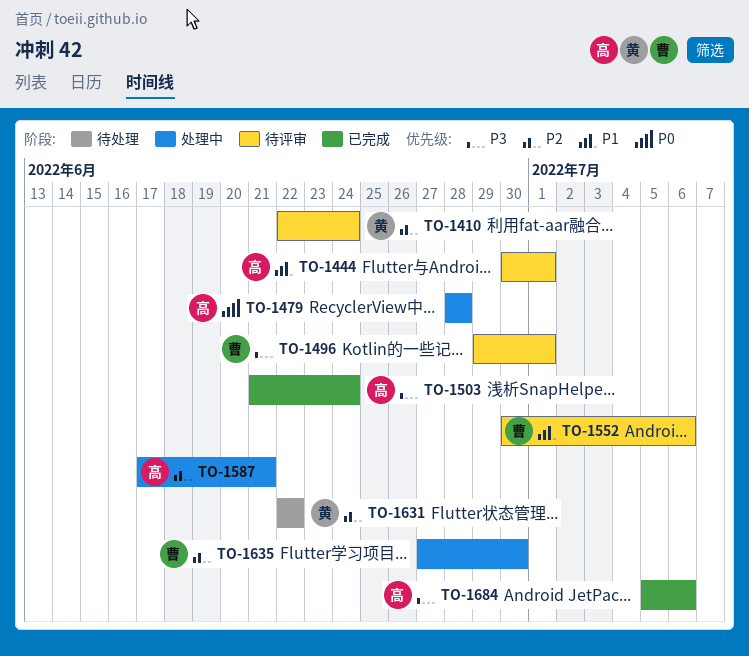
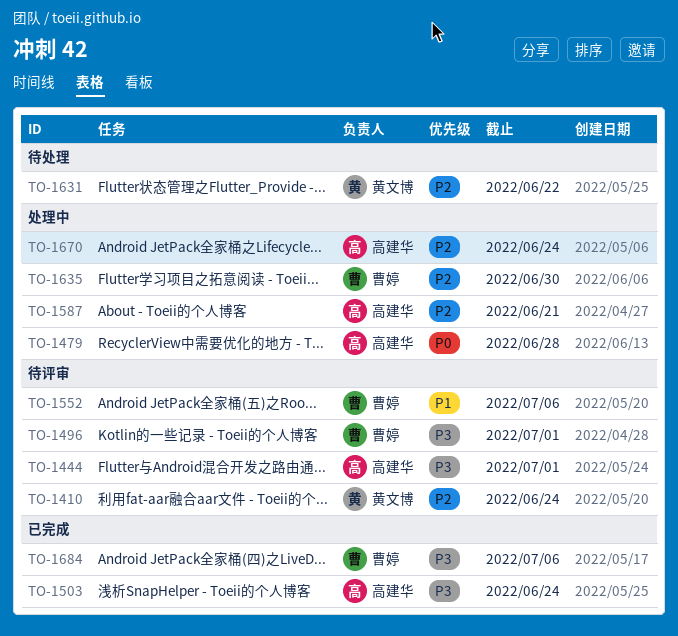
TO-1444, priority: P1 -> P3
TO-1670: none -> present
TO-1684, owner: 高建华 -> 曹婷

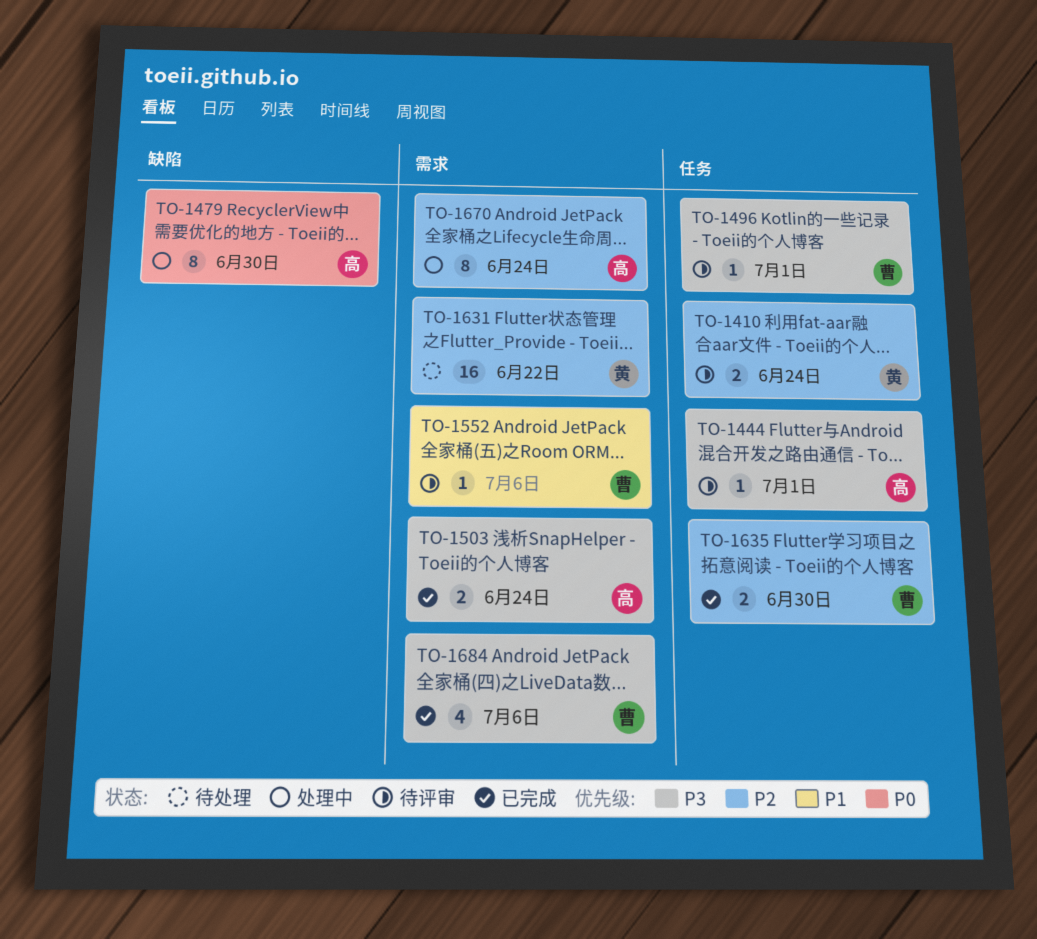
TO-1479, due: Jun 28 -> Jun 30
TO-1587: present -> none
TO-1635, status: 处理中 -> 已完成

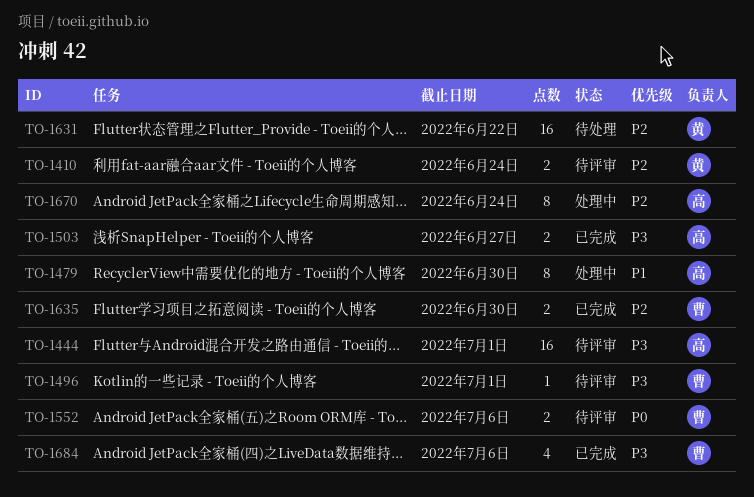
TO-1444, estimate: 1 -> 16
TO-1479, priority: P0 -> P1
TO-1503, due: Jun 24 -> Jun 27
TO-1552, priority: P1 -> P0
TO-1552, estimate: 1 -> 2

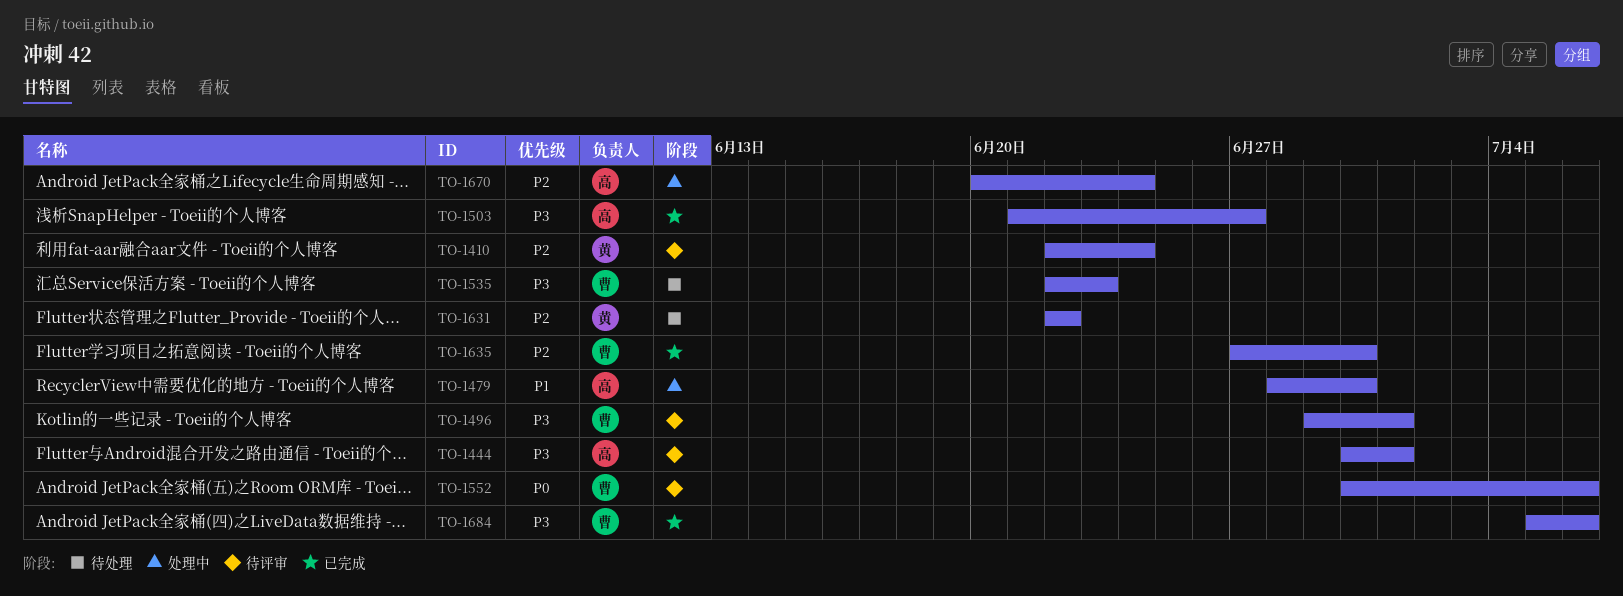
TO-1535: none -> present

